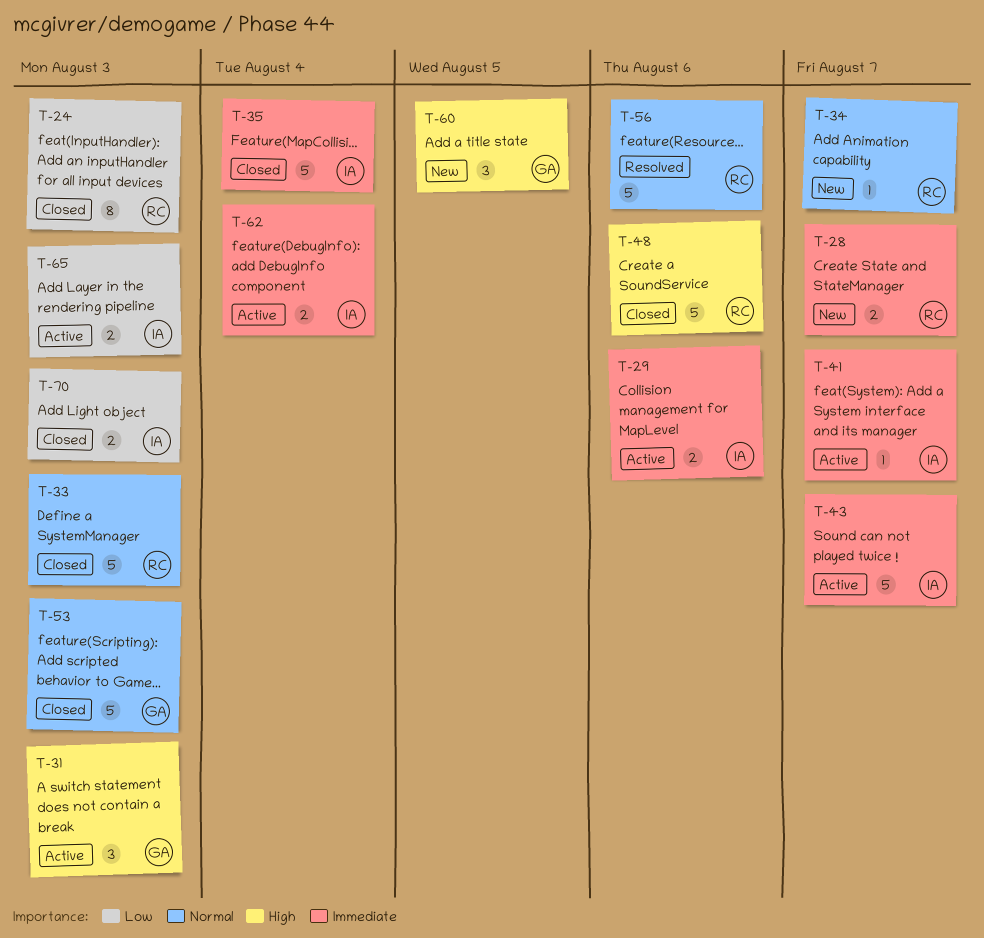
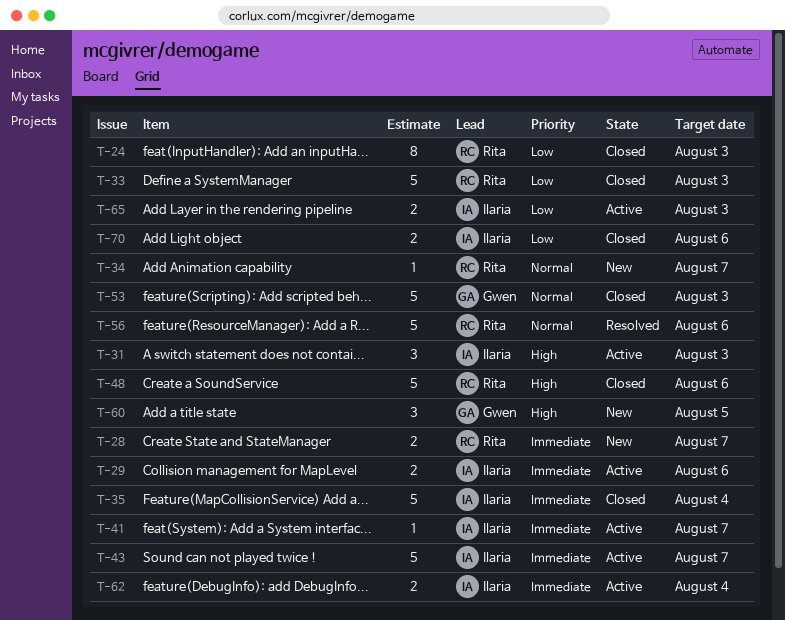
T-31, owner: Gwen -> Ilaria
T-33, priority: Normal -> Low
T-70, due: Aug 3 -> Aug 6

